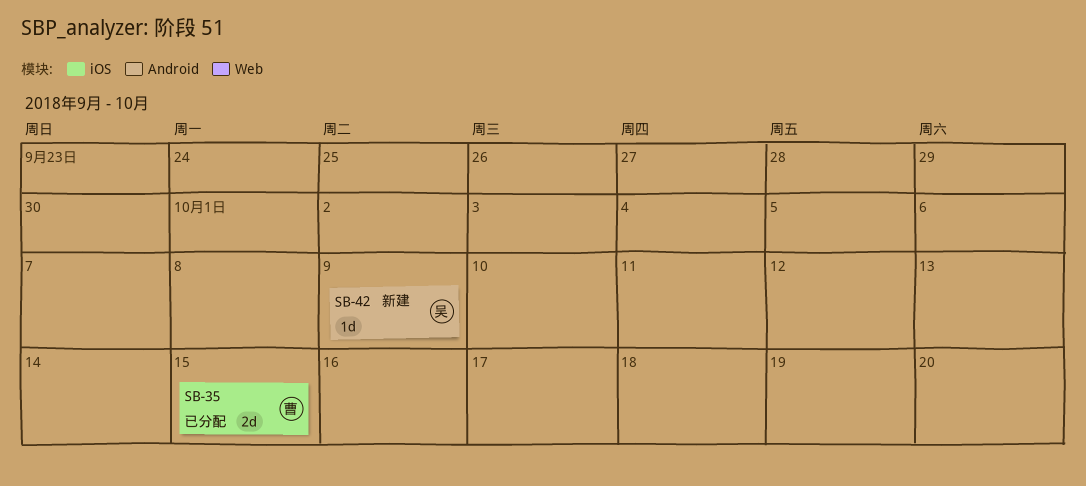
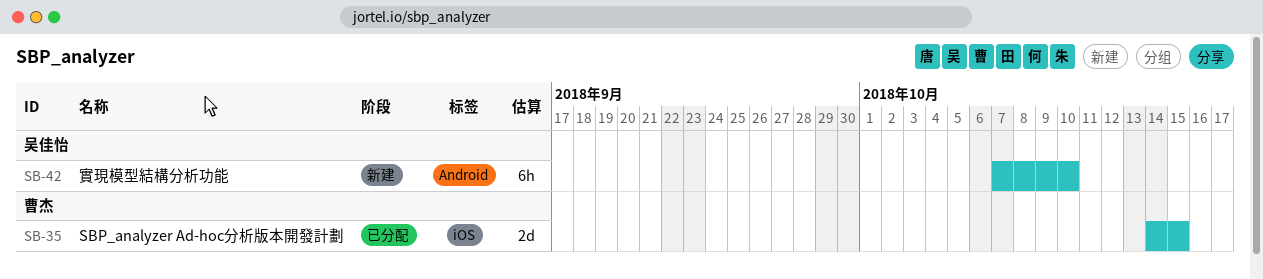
SB-42, estimate: 1d -> 6h
SB-42, due: Oct 9 -> Oct 10

